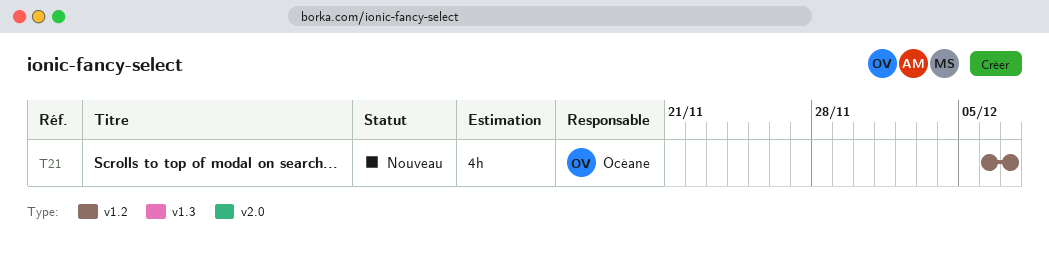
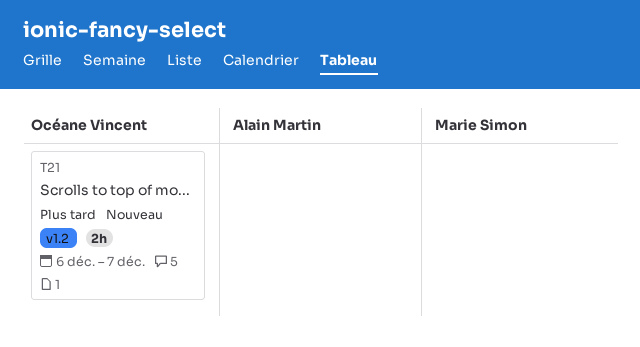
T21, estimate: 4h -> 2h

